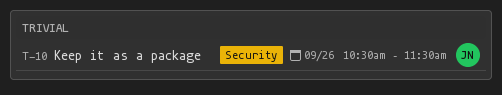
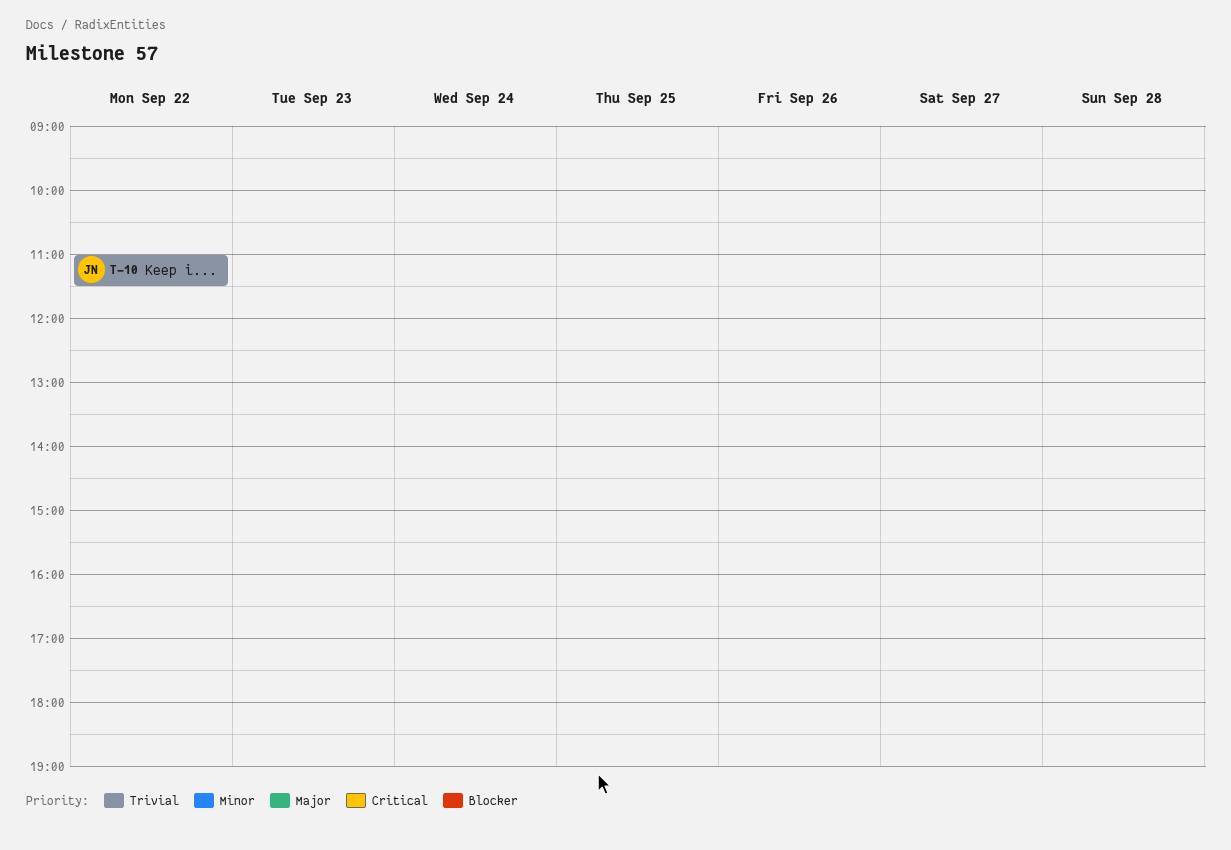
T-10, day: Sep 26 -> Sep 22
T-10, begins: 10:30 -> 11:00

